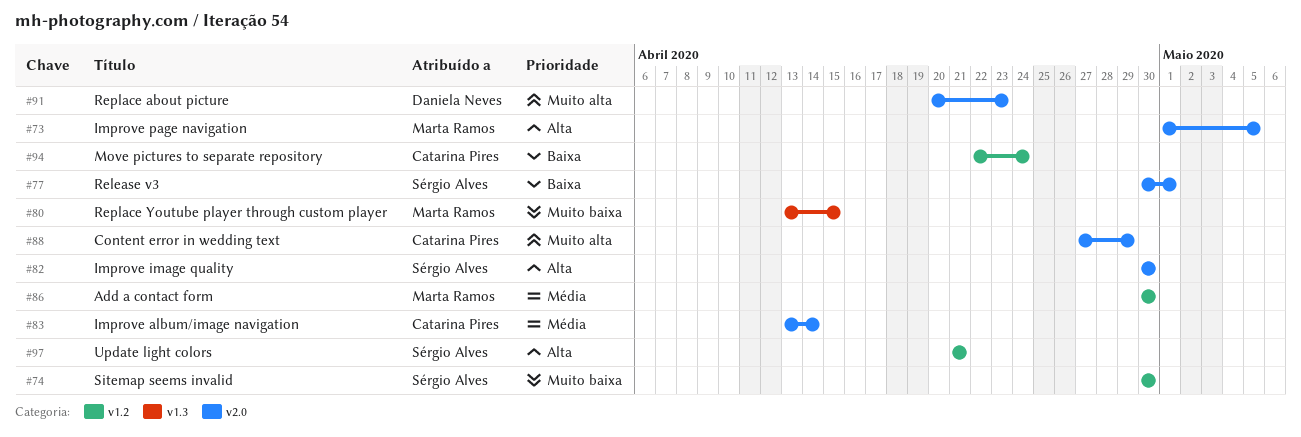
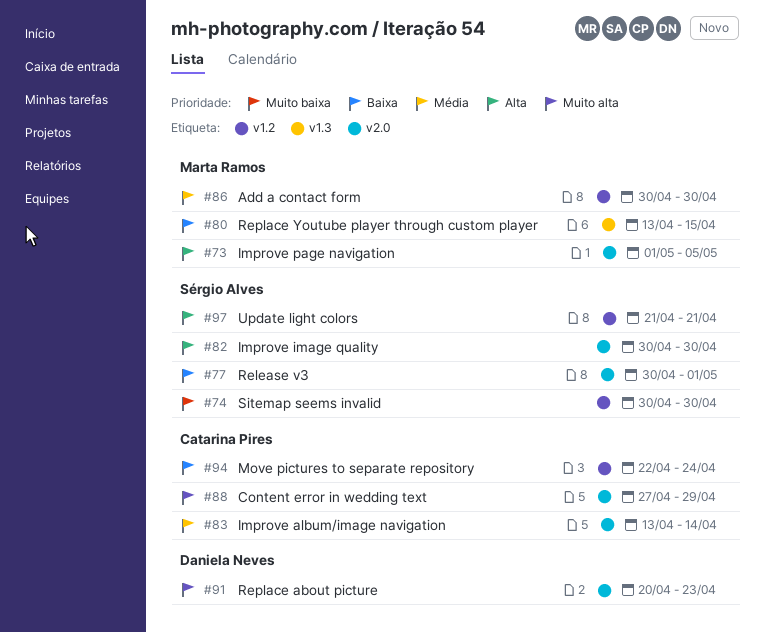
#80, priority: Muito baixa -> Baixa

